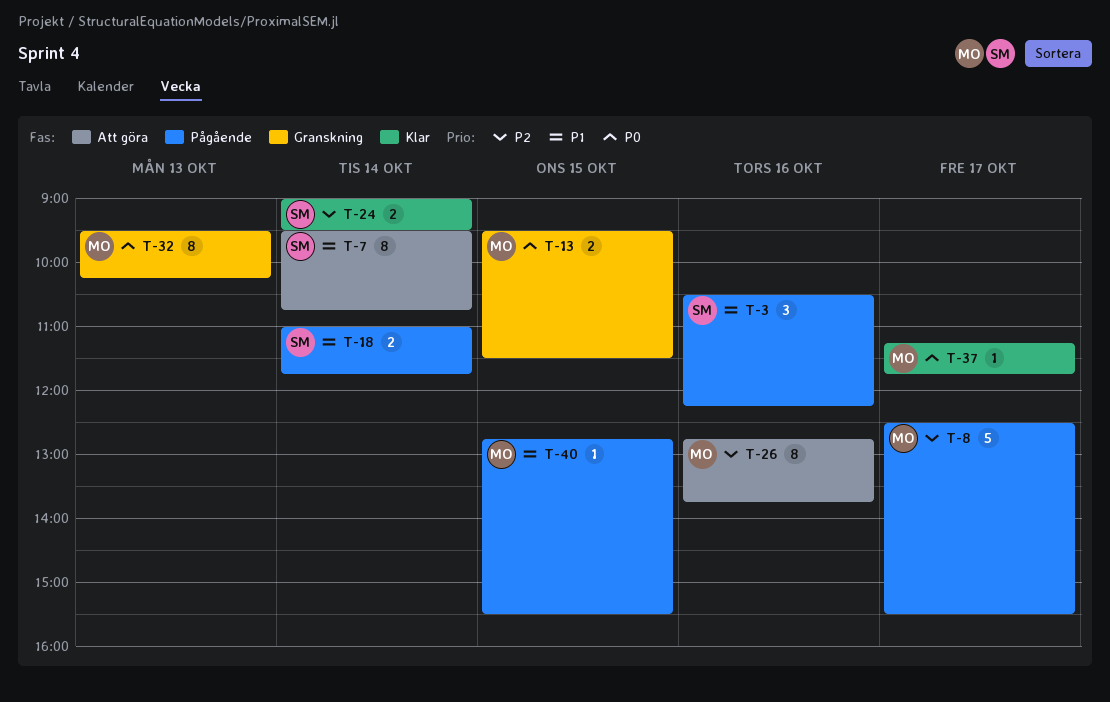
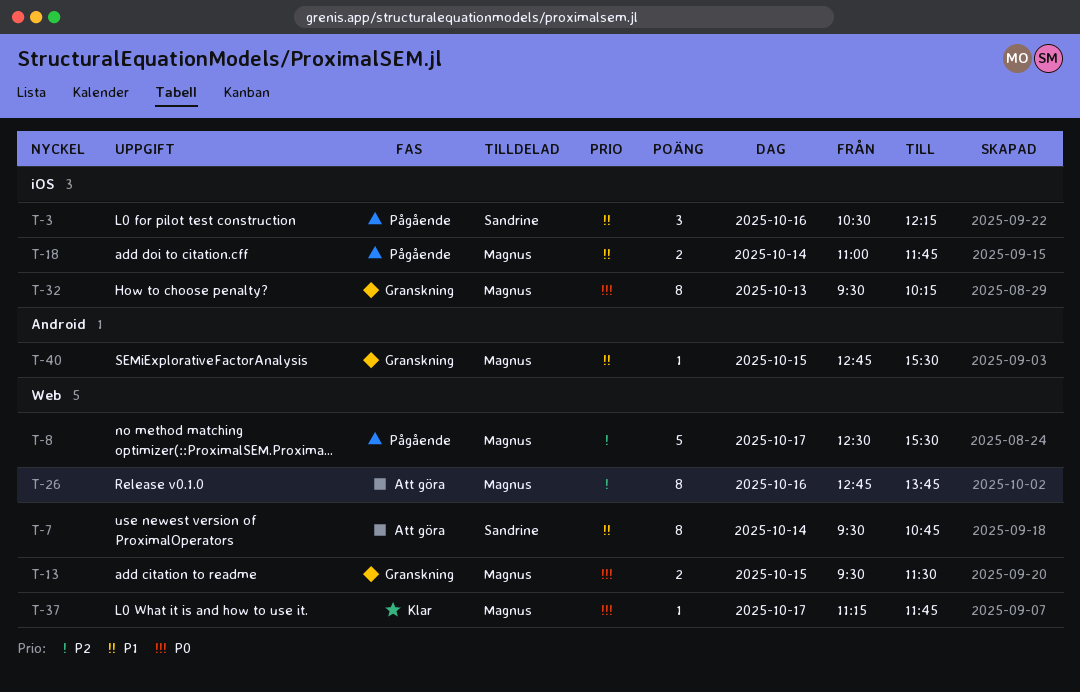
T-18, owner: Sandrine -> Magnus
T-24: present -> none
T-40, status: Pågående -> Granskning

